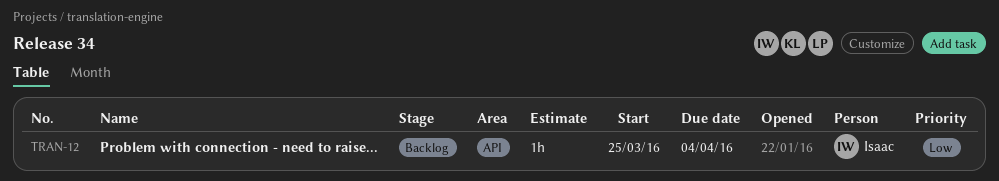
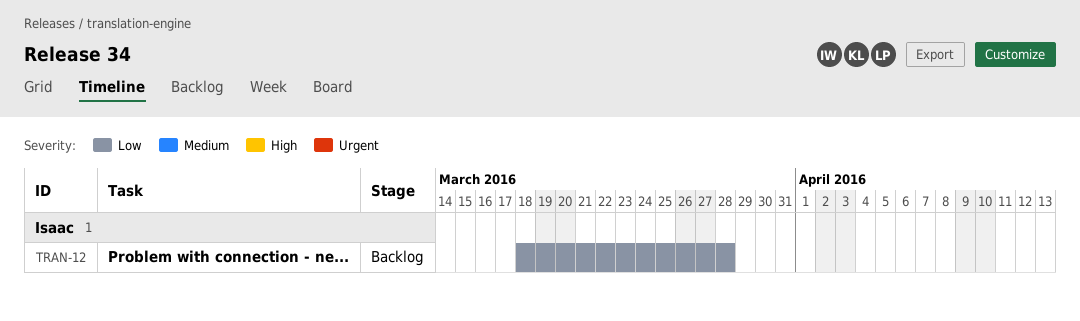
TRAN-12, start: Mar 25 -> Mar 18
TRAN-12, due: Apr 4 -> Mar 28

